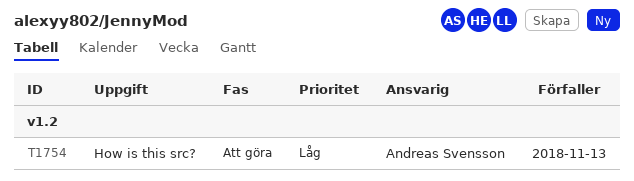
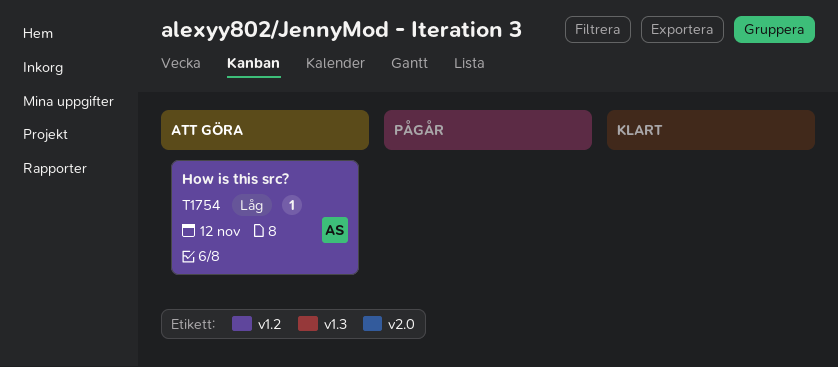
T1754, due: Nov 13 -> Nov 12

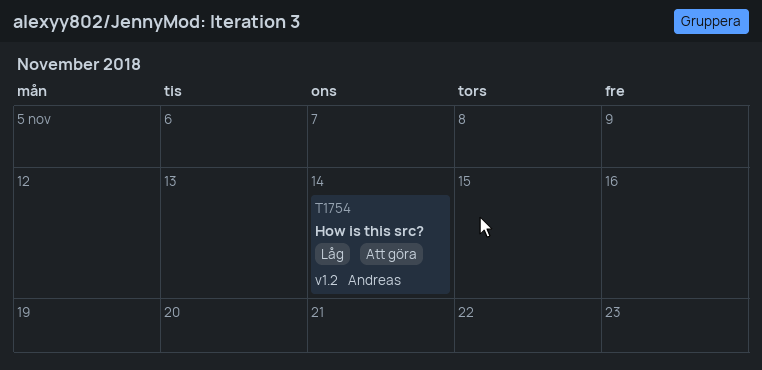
T1754, due: Nov 12 -> Nov 14

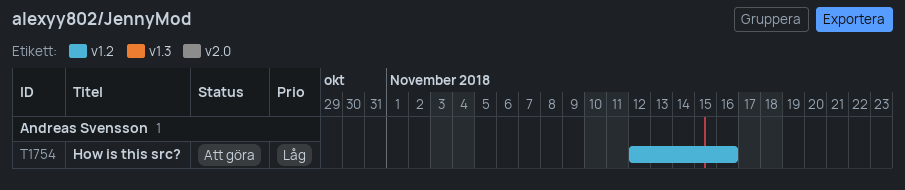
T1754, due: Nov 14 -> Nov 16

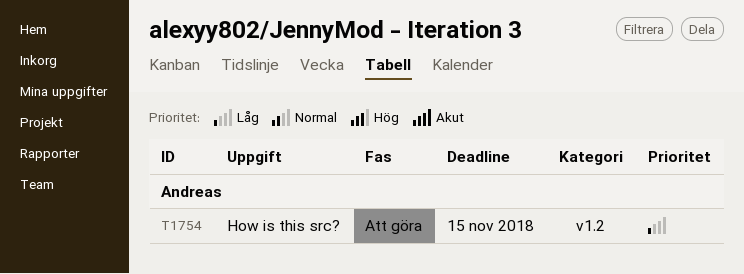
T1754, due: Nov 16 -> Nov 15

